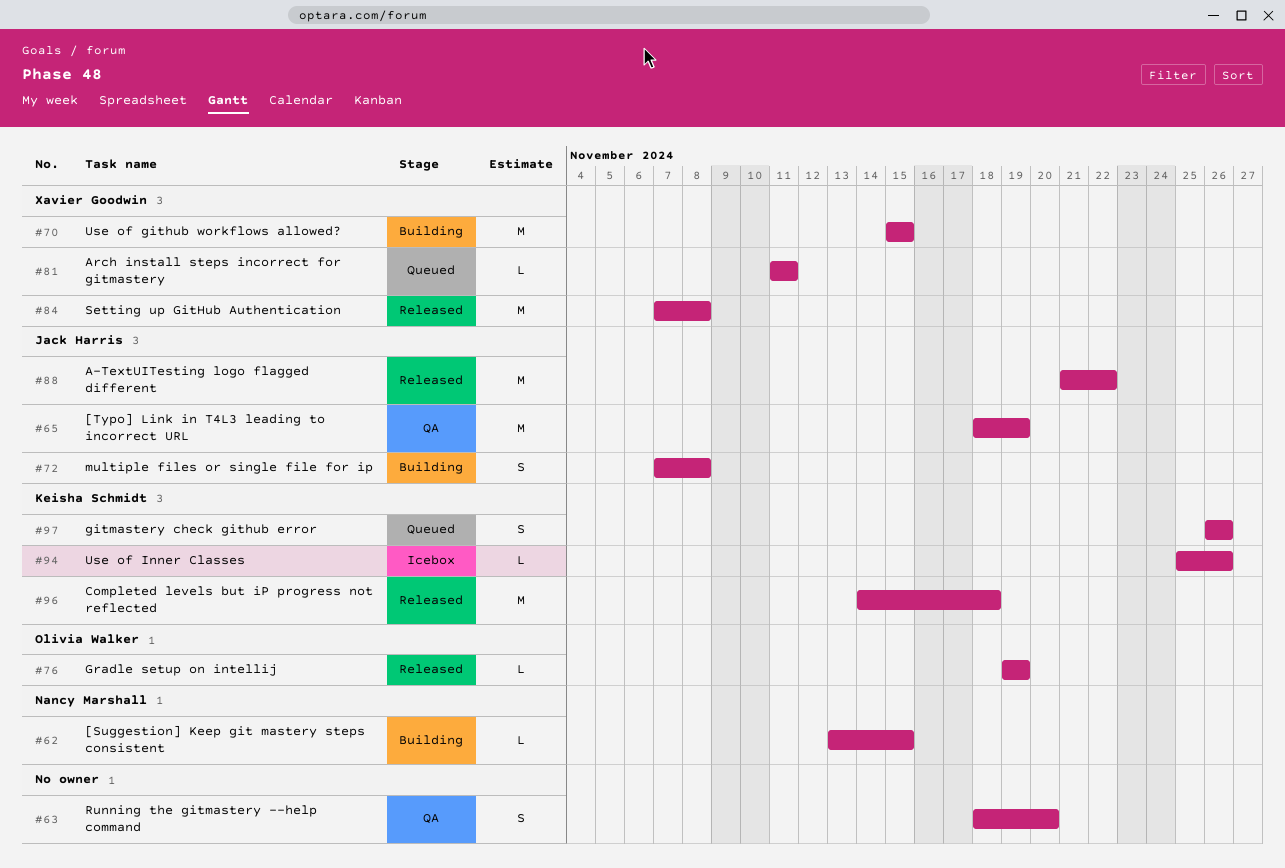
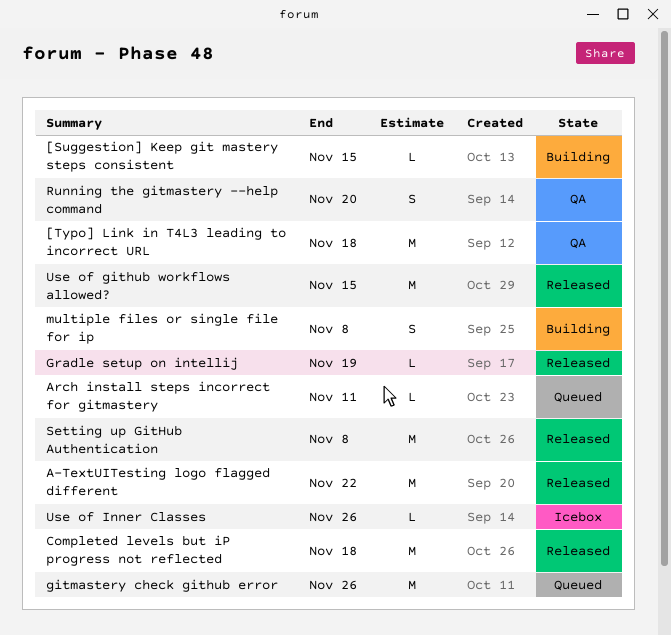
[Typo] Link in T4L3 leading to incorrect URL, due: Nov 19 -> Nov 18
gitmastery check github error, estimate: S -> M
Use of github workflows allowed?, status: Building -> Released

